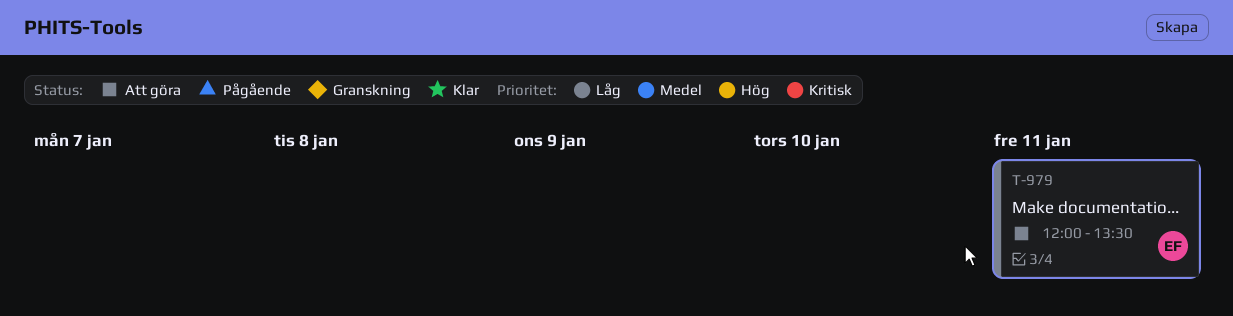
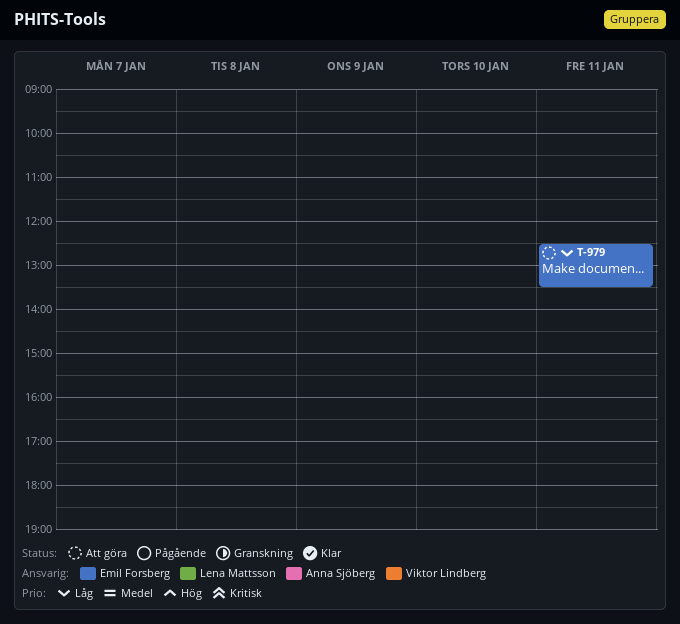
T-979, begins: 12:00 -> 12:30

